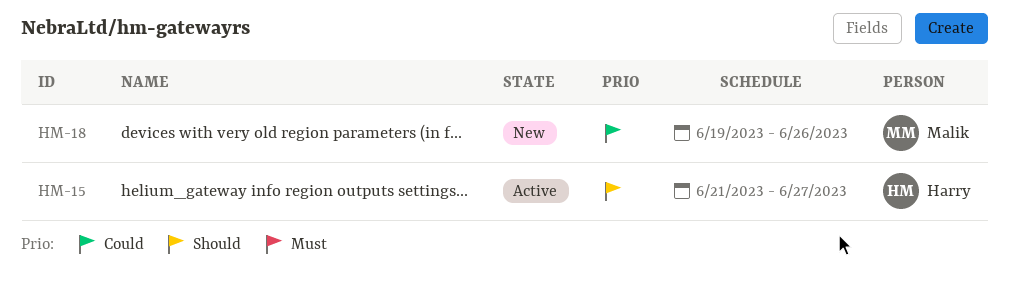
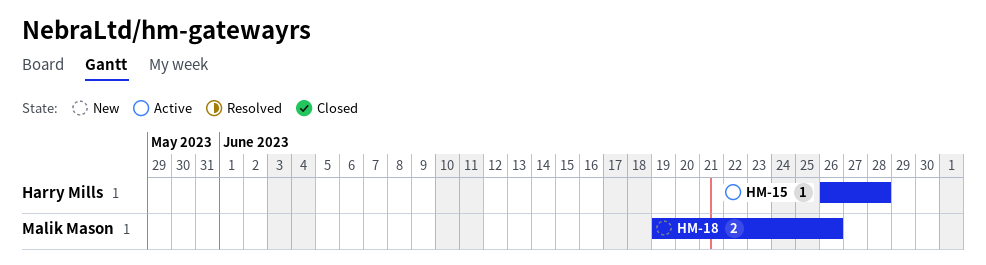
HM-15, start: Jun 21 -> Jun 26
HM-15, due: Jun 27 -> Jun 28

